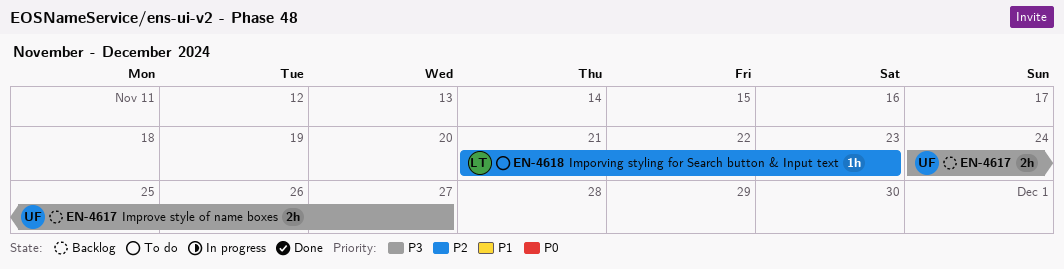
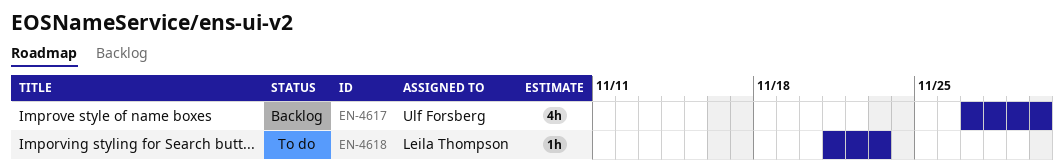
EN-4617, estimate: 2h -> 4h
EN-4617, start: Nov 24 -> Nov 27
EN-4617, due: Nov 27 -> Nov 30

